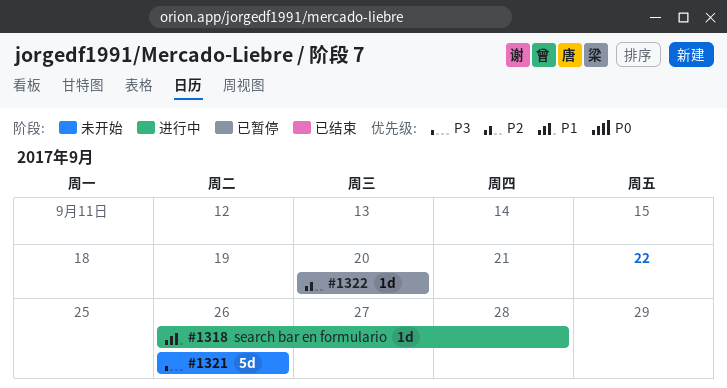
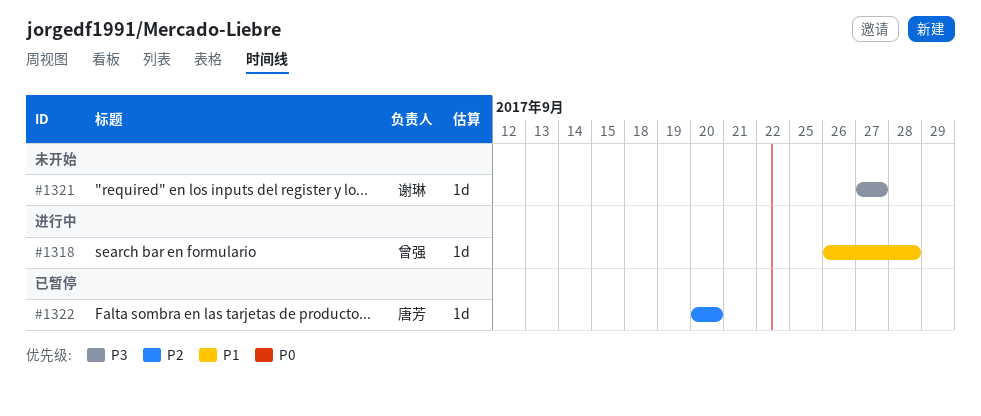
#1321, estimate: 5d -> 1d
#1321, start: Sep 26 -> Sep 27
#1321, due: Sep 26 -> Sep 27

